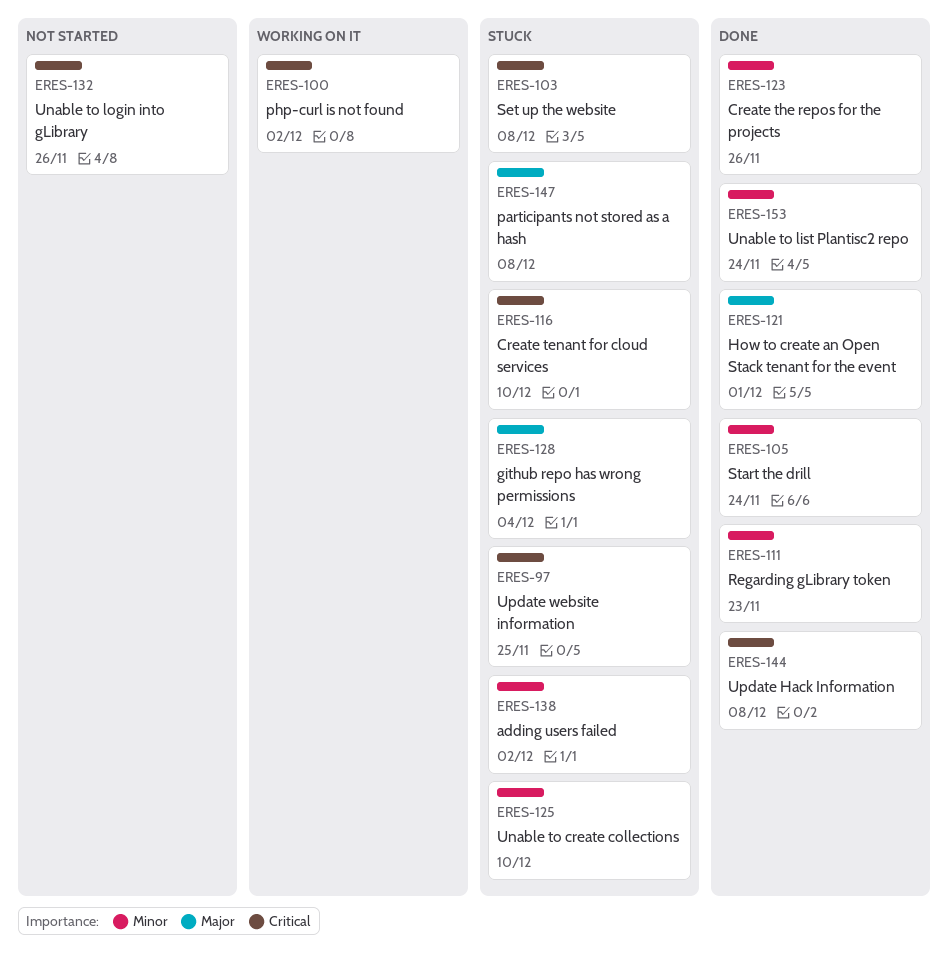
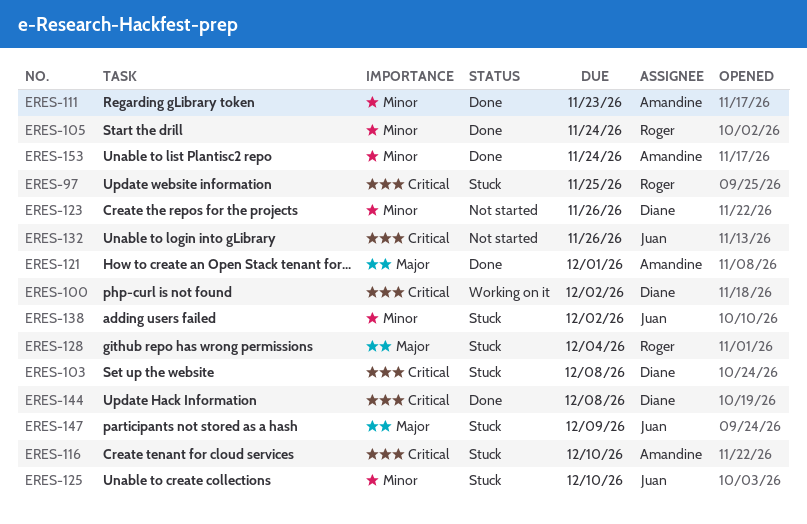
ERES-123, status: Done -> Not started
ERES-147, due: Dec 8 -> Dec 9

